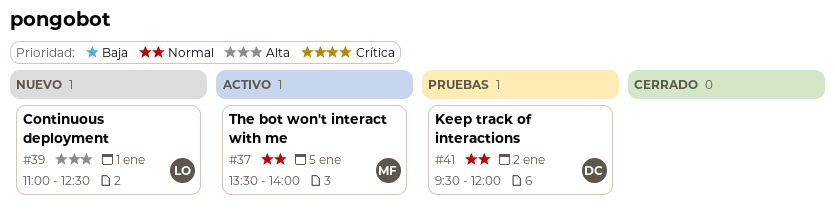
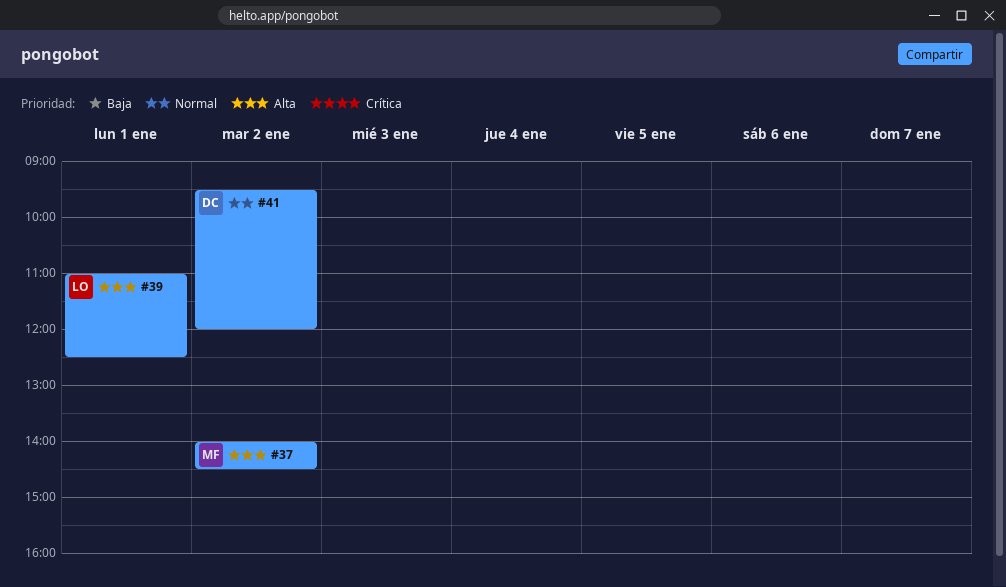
#37, priority: Normal -> Alta
#37, day: Jan 5 -> Jan 2
#37, begins: 13:30 -> 14:00
#37, ends: 14:00 -> 14:30

